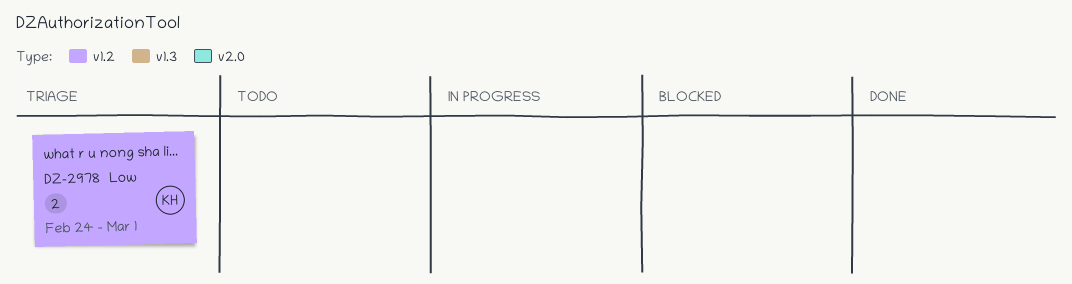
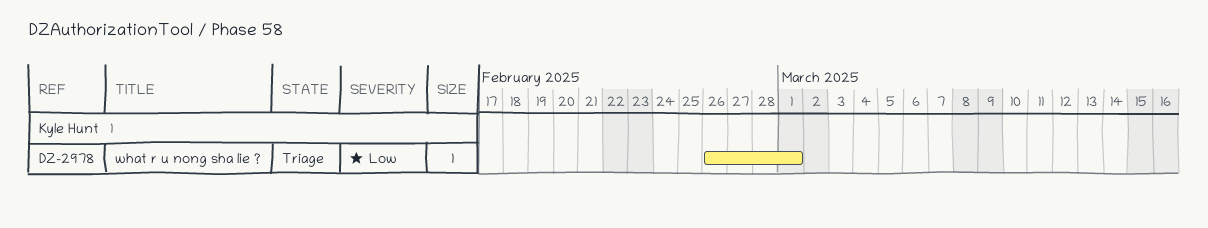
DZ-2978, estimate: 2 -> 1
DZ-2978, start: Feb 24 -> Feb 26

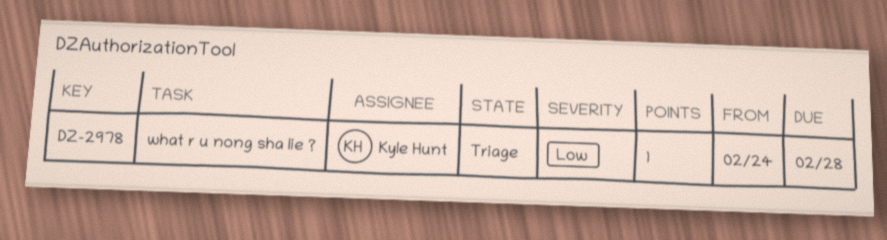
DZ-2978, start: Feb 26 -> Feb 24
DZ-2978, due: Mar 1 -> Feb 28

